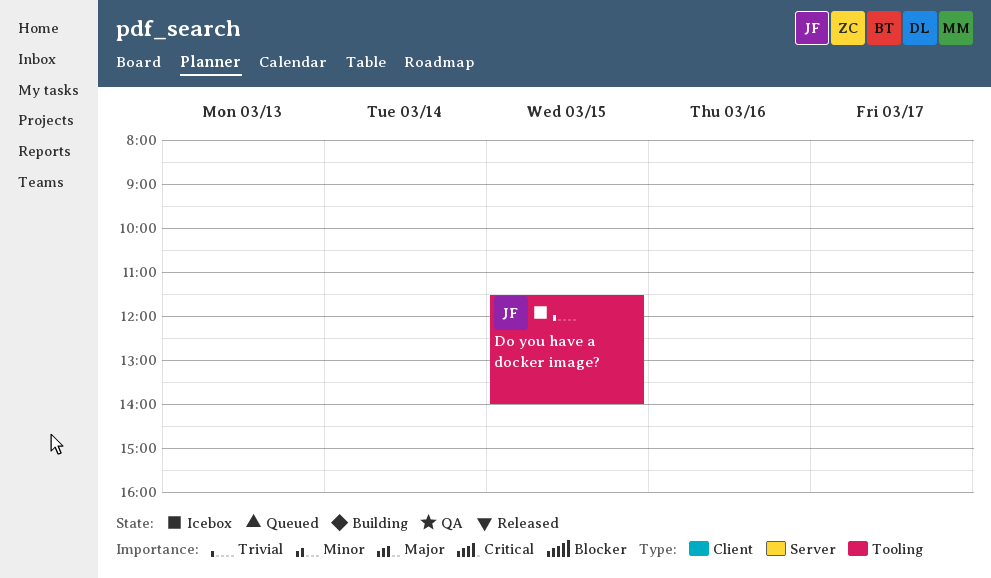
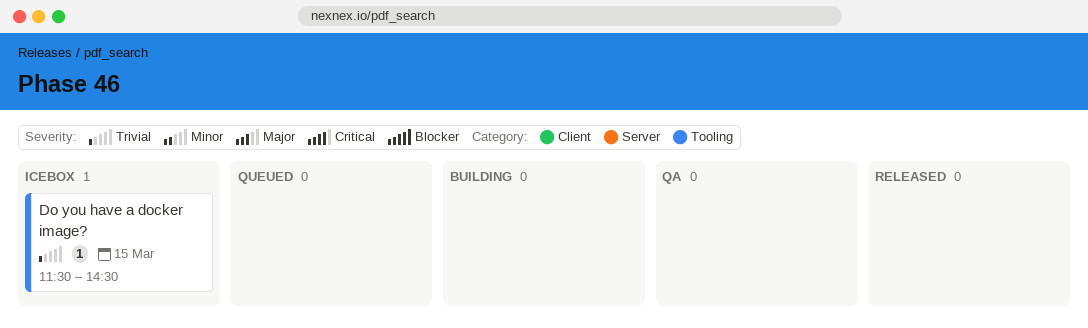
Do you have a docker image?, ends: 14:00 -> 14:30

